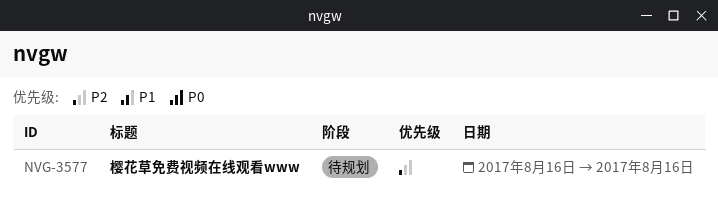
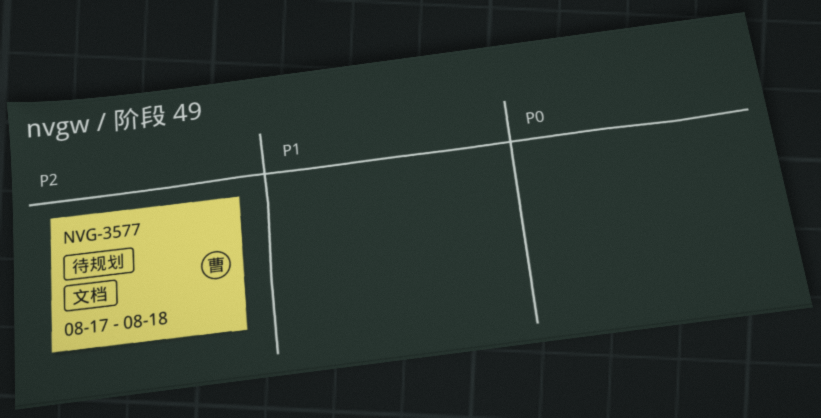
NVG-3577, start: Aug 16 -> Aug 17
NVG-3577, due: Aug 16 -> Aug 18

